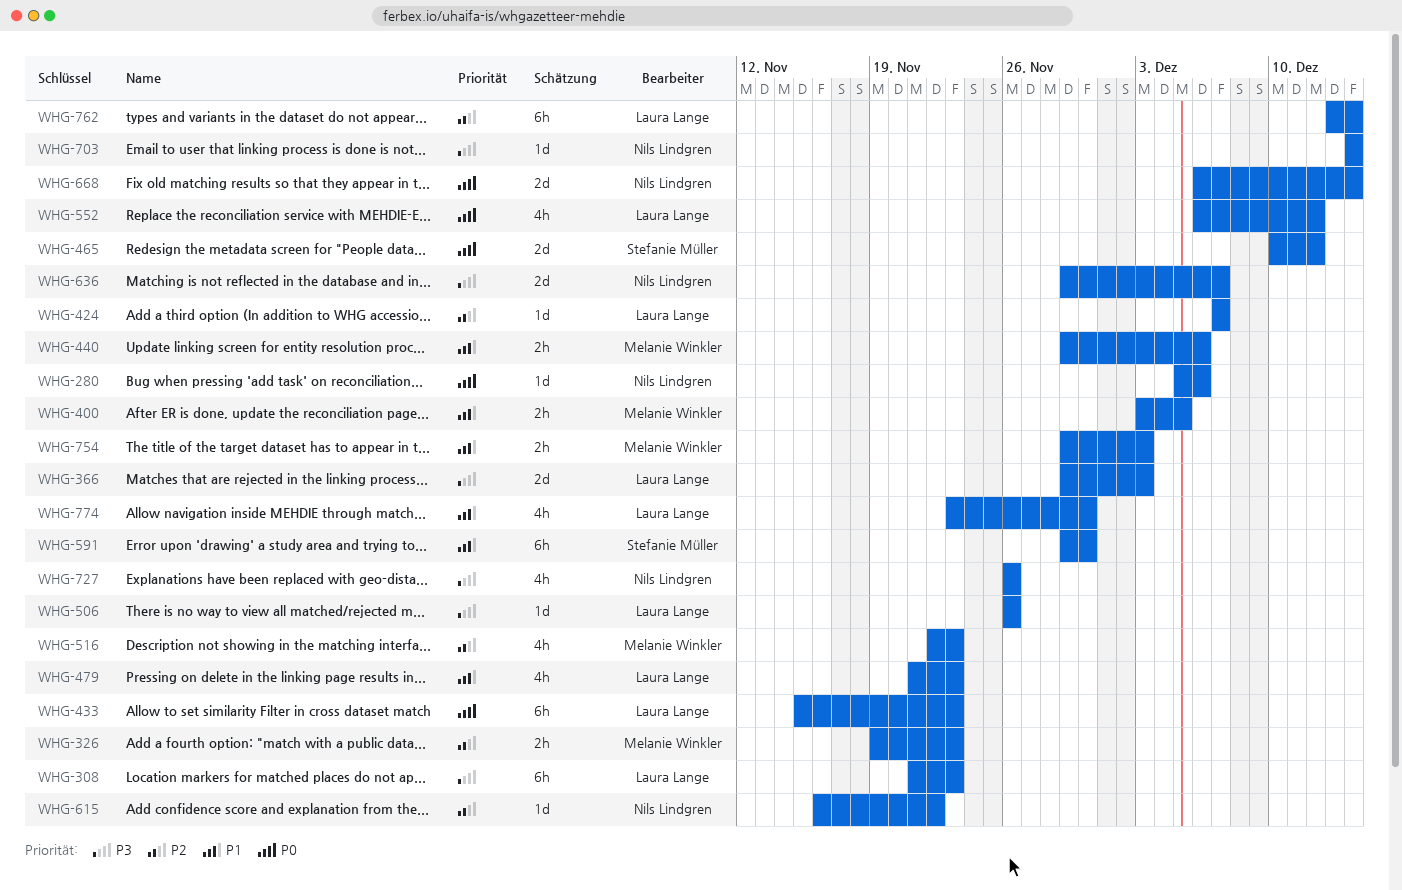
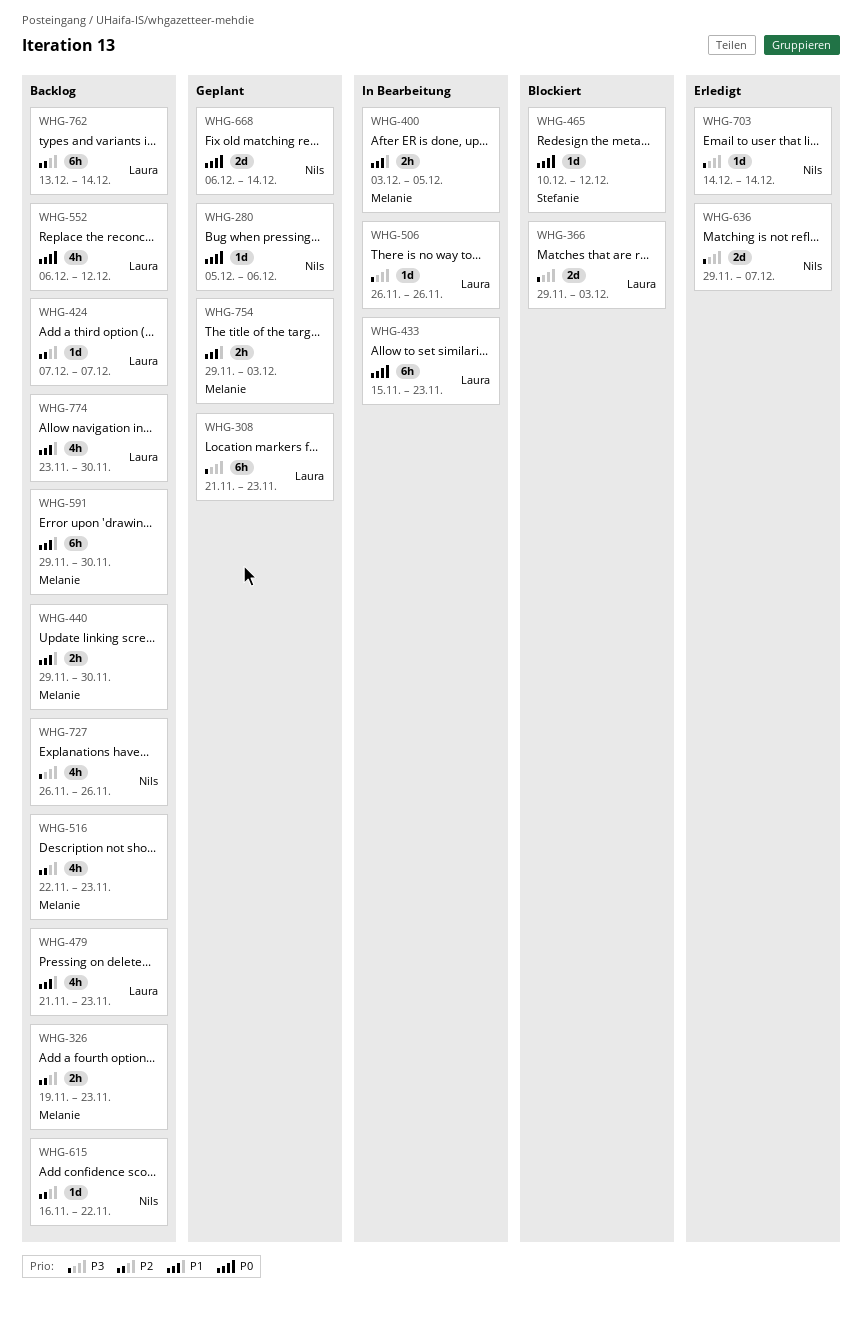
WHG-440, due: Dec 6 -> Nov 30
WHG-465, estimate: 2d -> 1d
WHG-591, owner: Stefanie Müller -> Melanie Winkler

